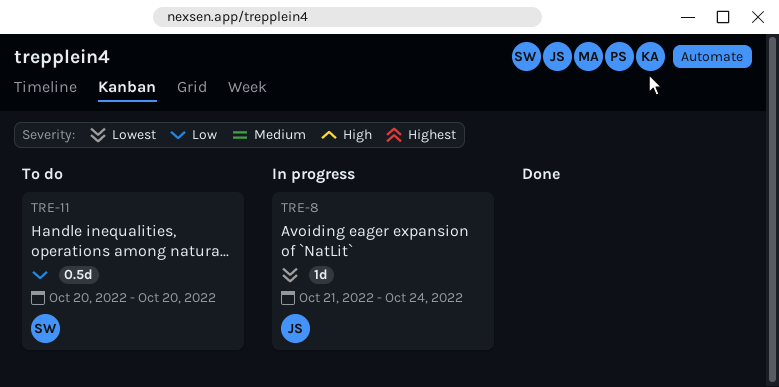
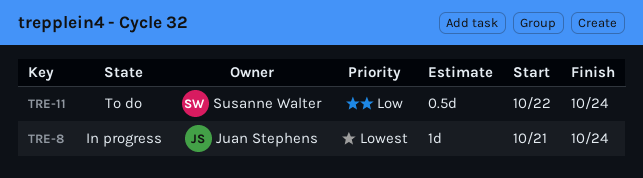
TRE-11, start: Oct 20 -> Oct 22
TRE-11, due: Oct 20 -> Oct 24

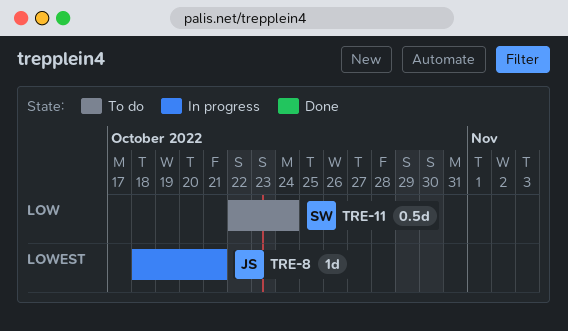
TRE-8, start: Oct 21 -> Oct 18
TRE-8, due: Oct 24 -> Oct 21

